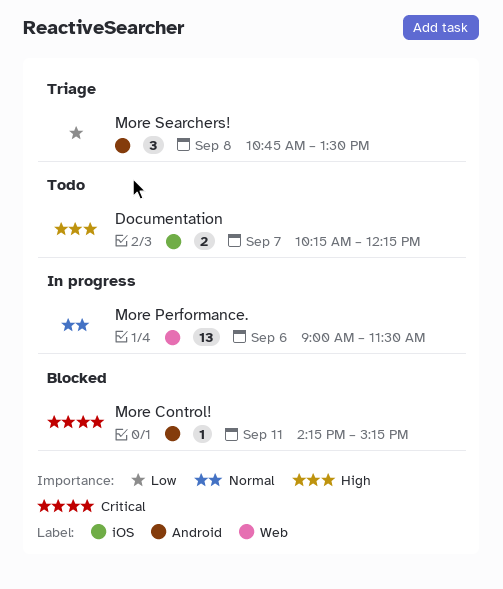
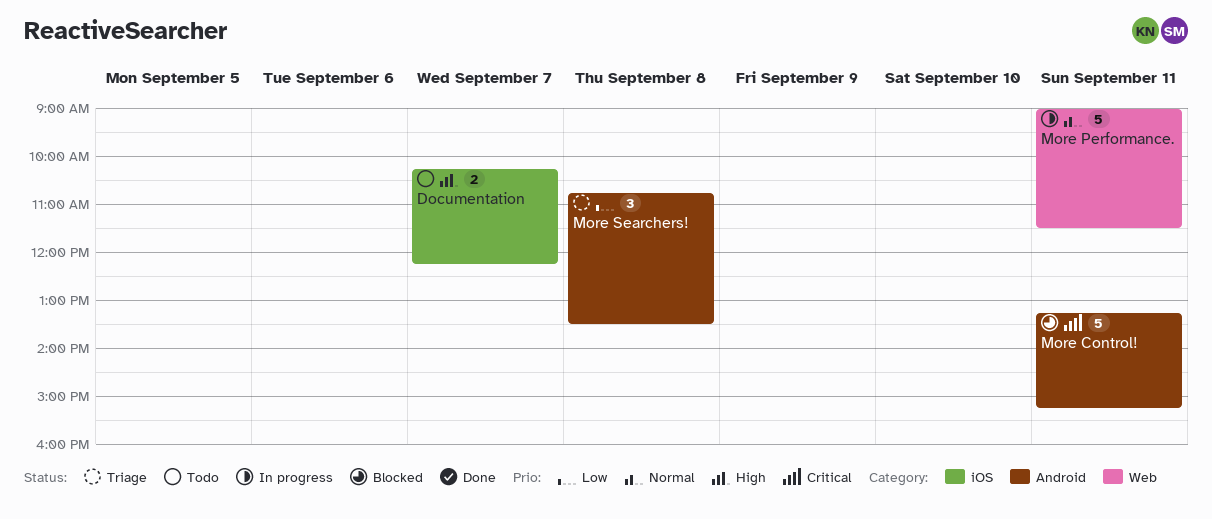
More Control!, estimate: 1 -> 5
More Control!, begins: 14:15 -> 13:15
More Performance., estimate: 13 -> 5
More Performance., day: Sep 6 -> Sep 11

